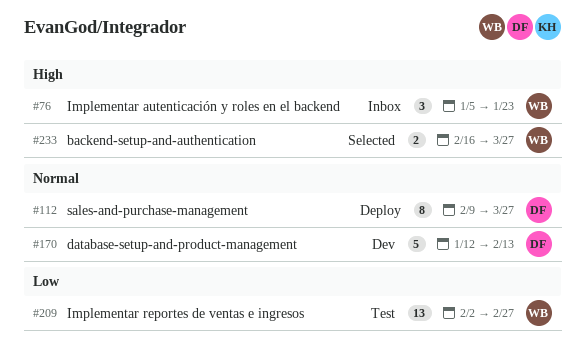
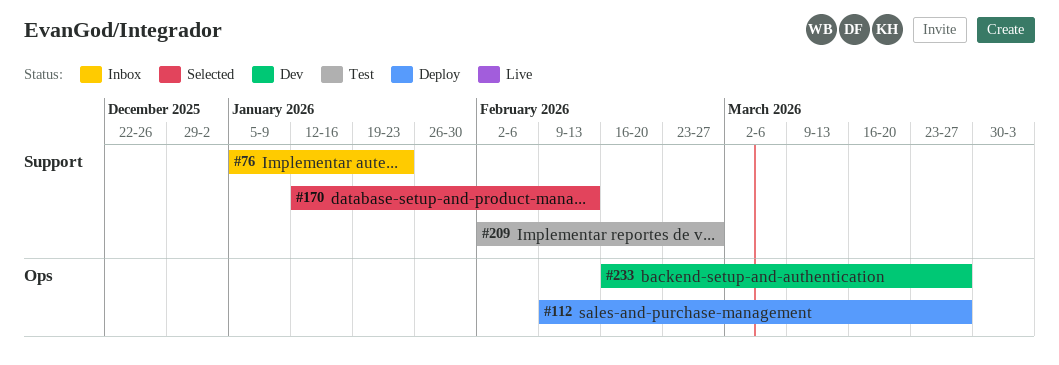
#170, status: Dev -> Selected
#233, status: Selected -> Dev

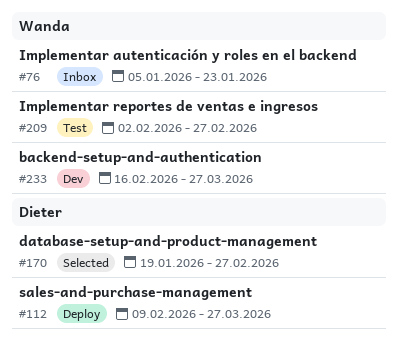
#170, start: Jan 12 -> Jan 19
#170, due: Feb 13 -> Feb 27

